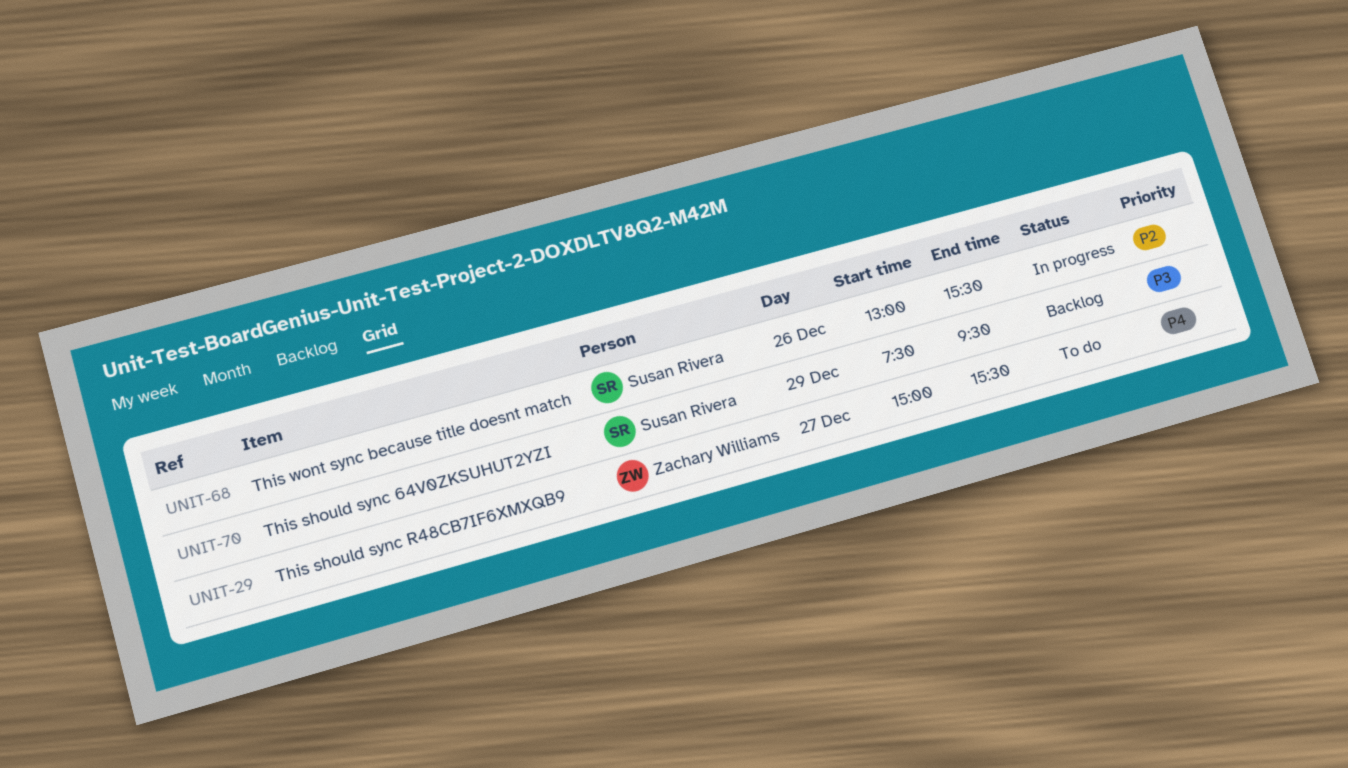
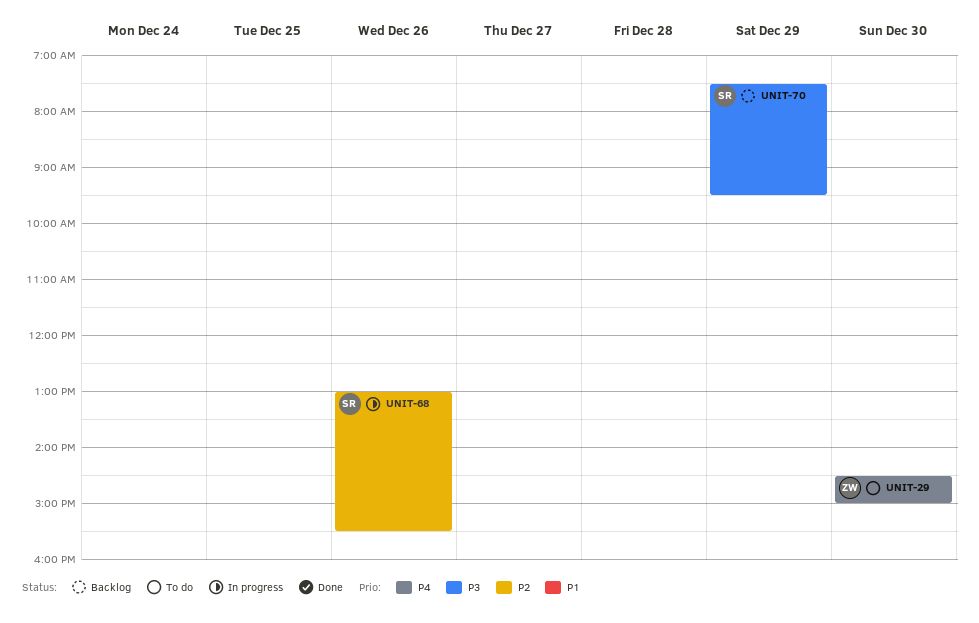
UNIT-29, day: Dec 27 -> Dec 30
UNIT-29, begins: 15:00 -> 14:30
UNIT-29, ends: 15:30 -> 15:00

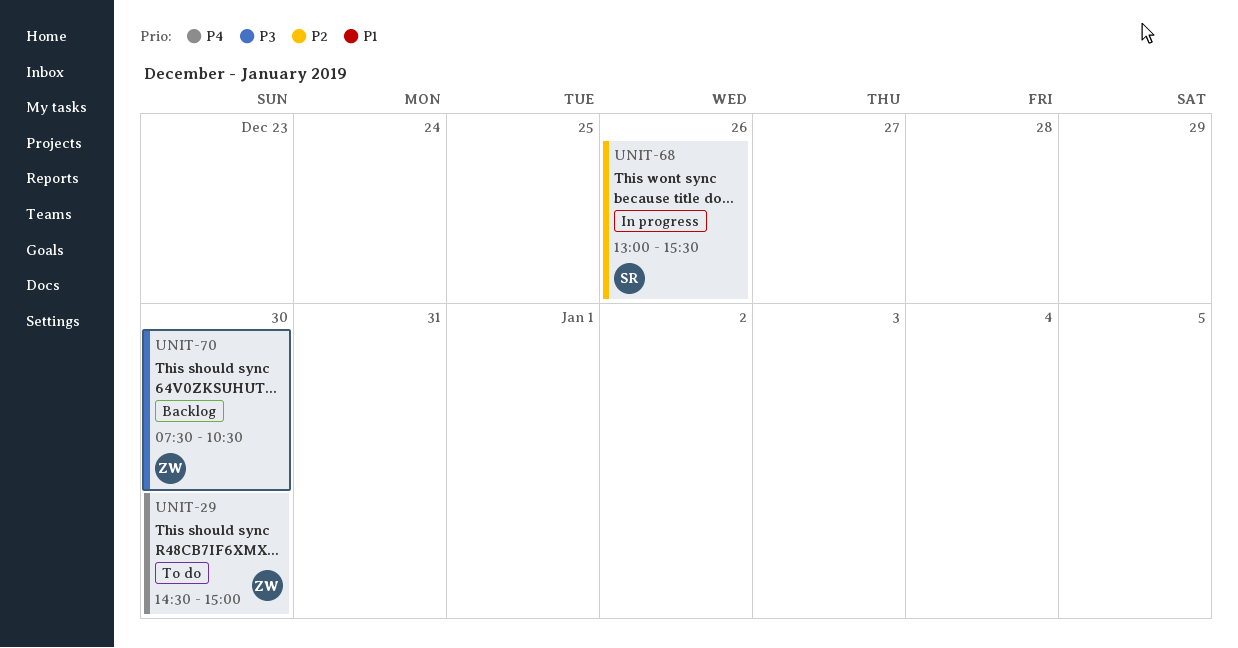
UNIT-70, owner: SR -> ZW
UNIT-70, day: Dec 29 -> Dec 30
UNIT-70, ends: 09:30 -> 10:30

